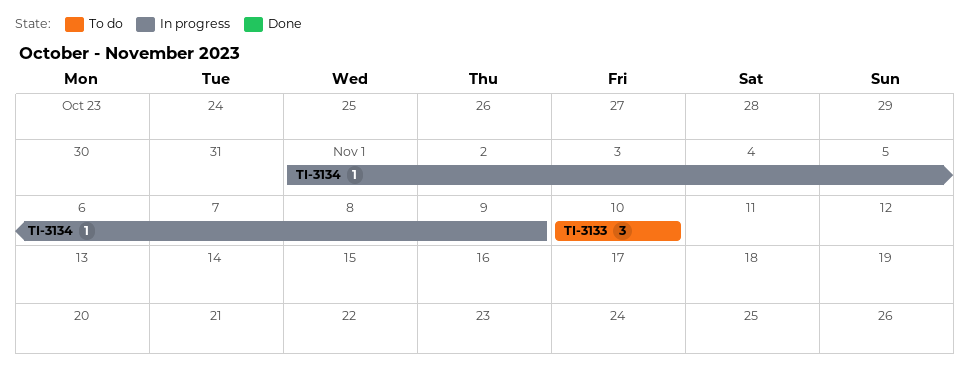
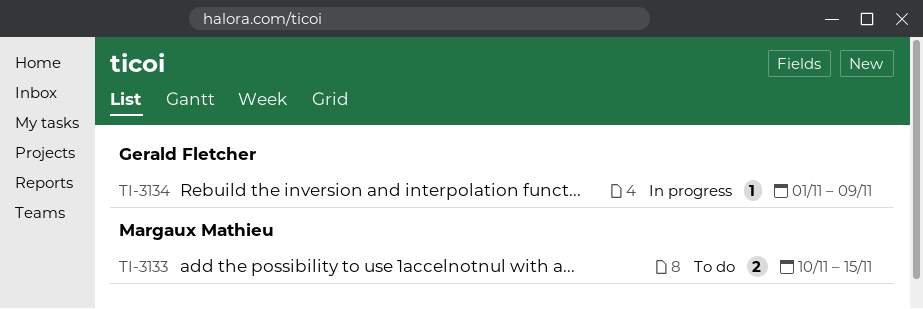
TI-3133, estimate: 3 -> 2
TI-3133, due: Nov 10 -> Nov 15

